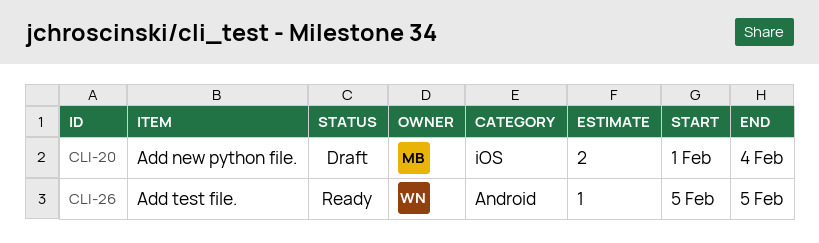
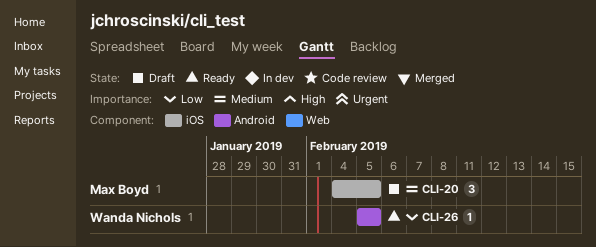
CLI-20, estimate: 2 -> 3
CLI-20, start: Feb 1 -> Feb 4
CLI-20, due: Feb 4 -> Feb 5

